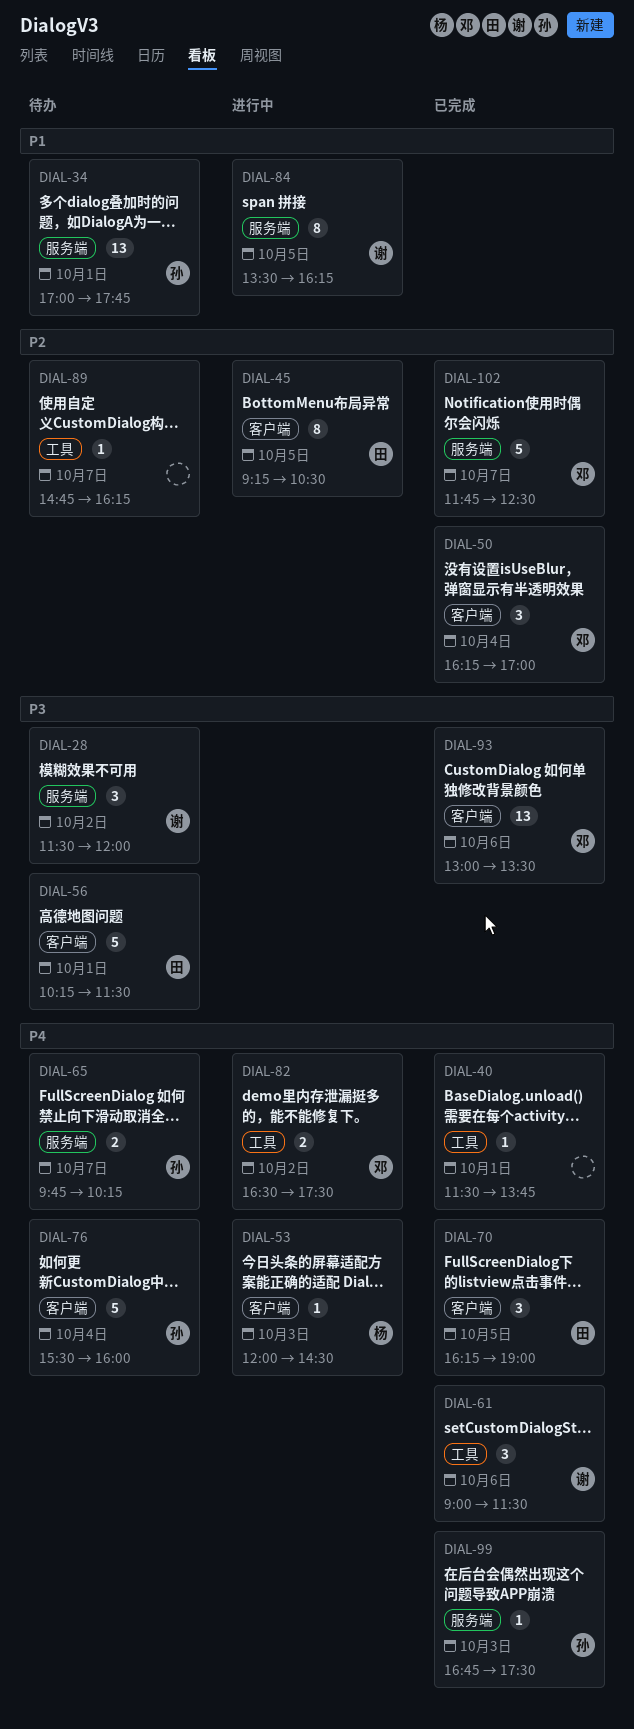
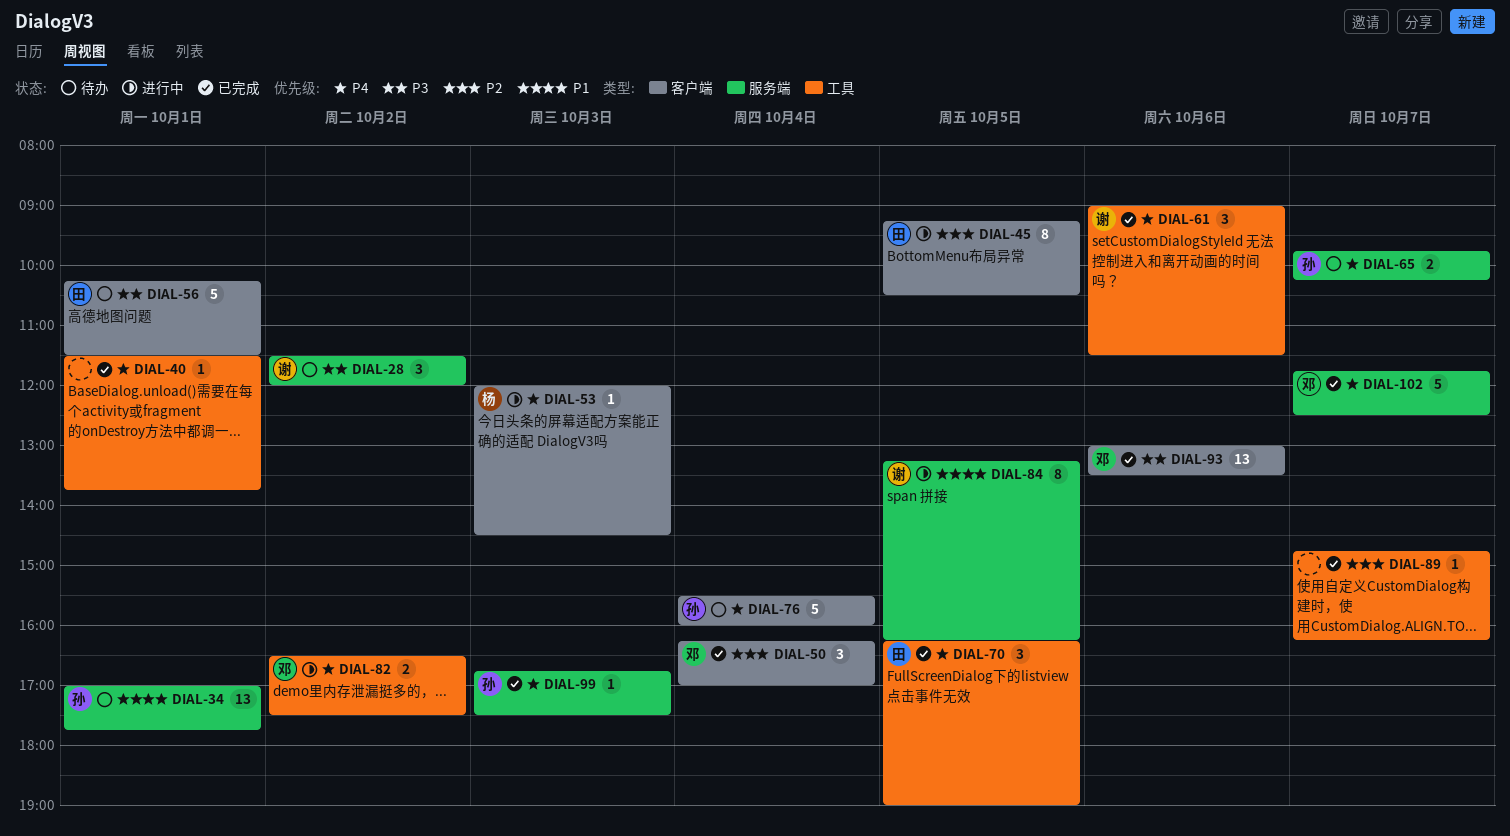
DIAL-70, label: 客户端 -> 工具
DIAL-84, begins: 13:30 -> 13:15
DIAL-89, status: 待办 -> 已完成
DIAL-102, priority: P2 -> P4

